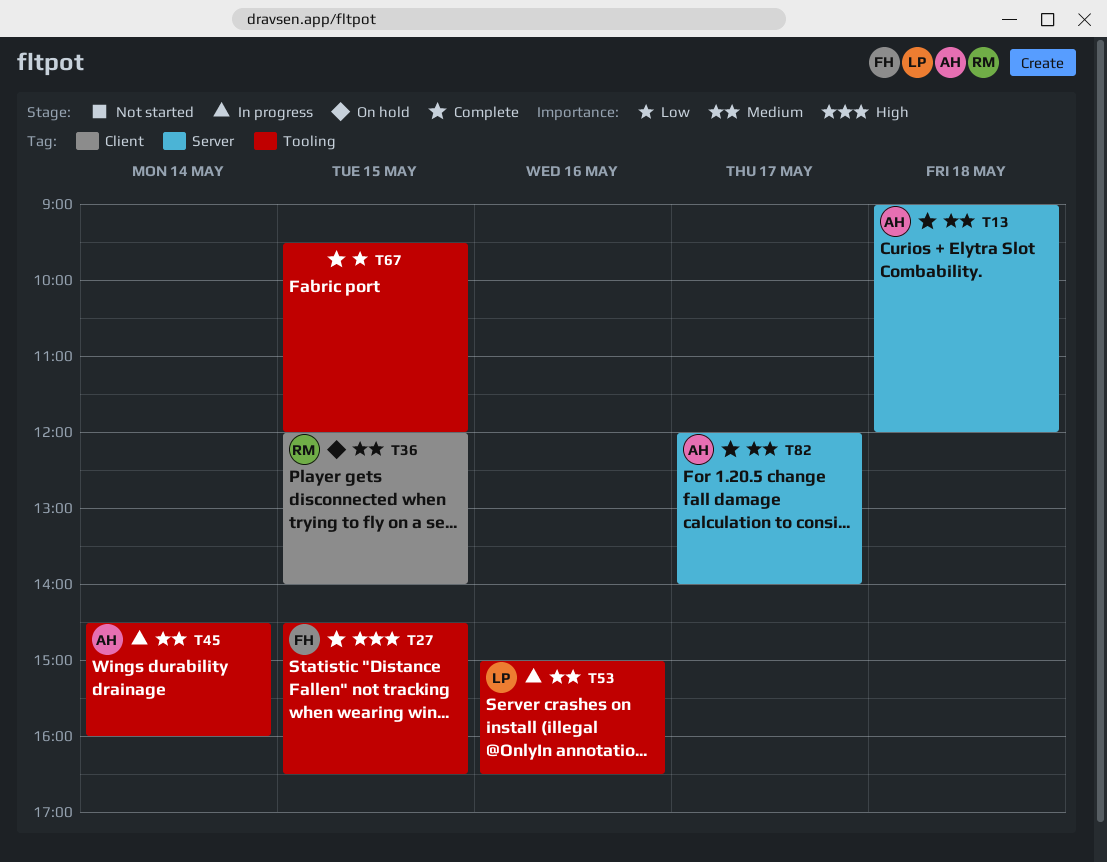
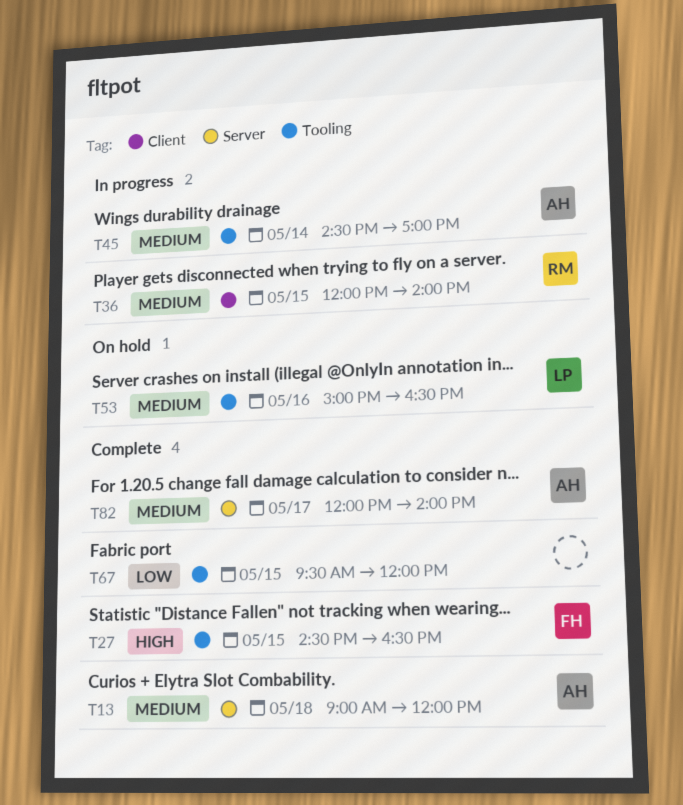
T36, status: On hold -> In progress
T45, ends: 16:00 -> 17:00
T53, status: In progress -> On hold

